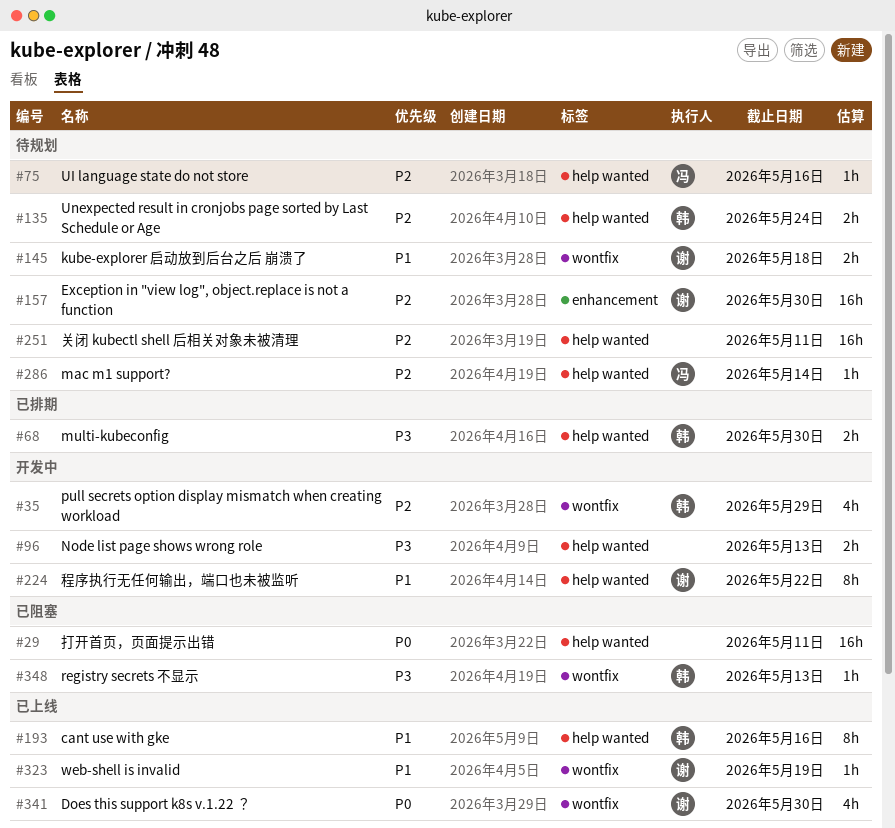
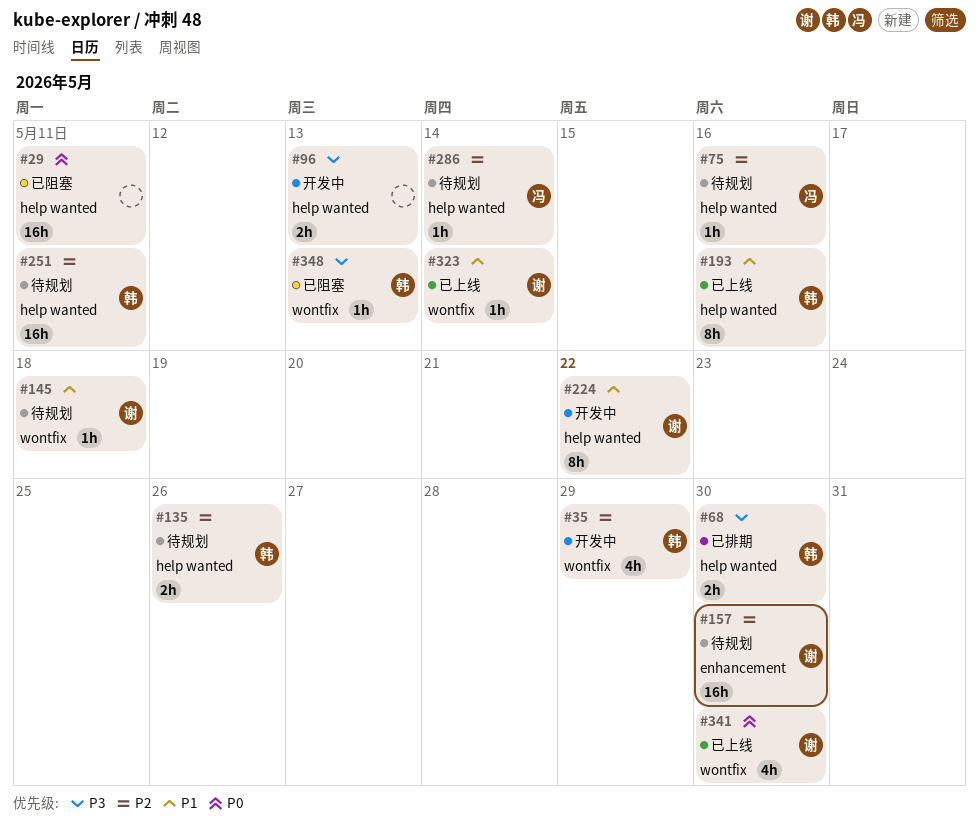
#135, due: May 24 -> May 26
#145, estimate: 2h -> 1h
#251, owner: none -> 韩
#323, due: May 19 -> May 14

